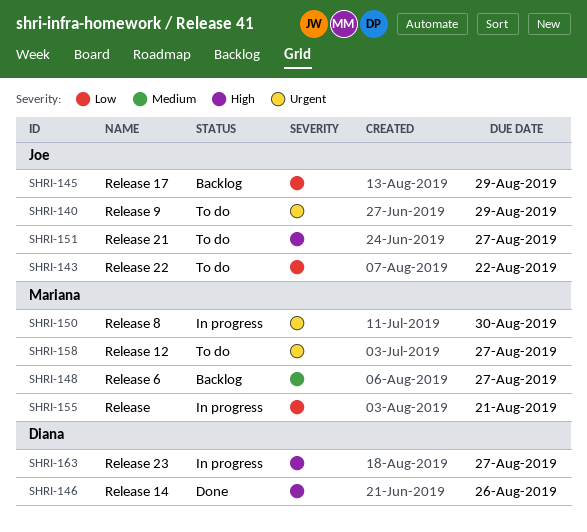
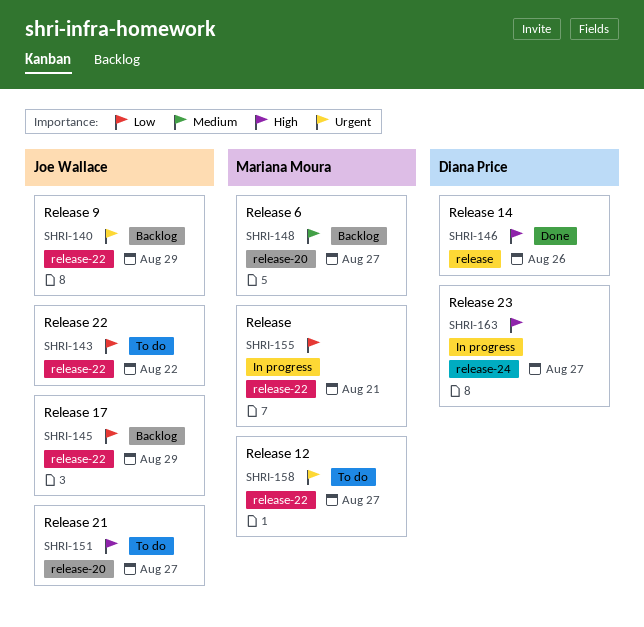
SHRI-140, status: To do -> Backlog
SHRI-150: present -> none

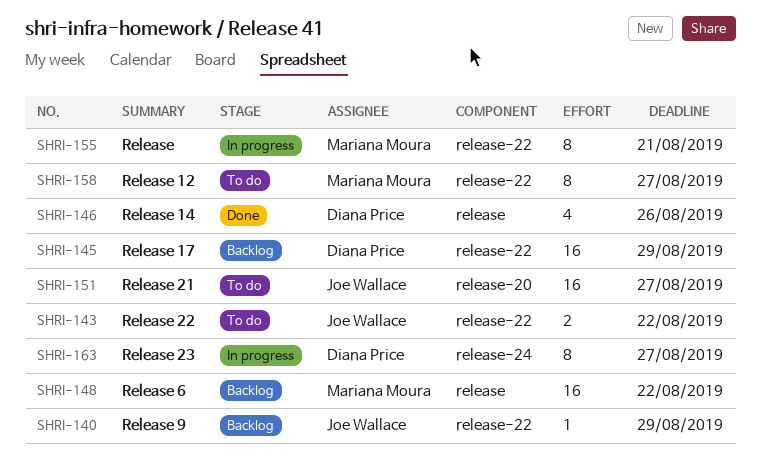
SHRI-145, owner: Joe Wallace -> Diana Price
SHRI-148, label: release-20 -> release
SHRI-148, due: Aug 27 -> Aug 22

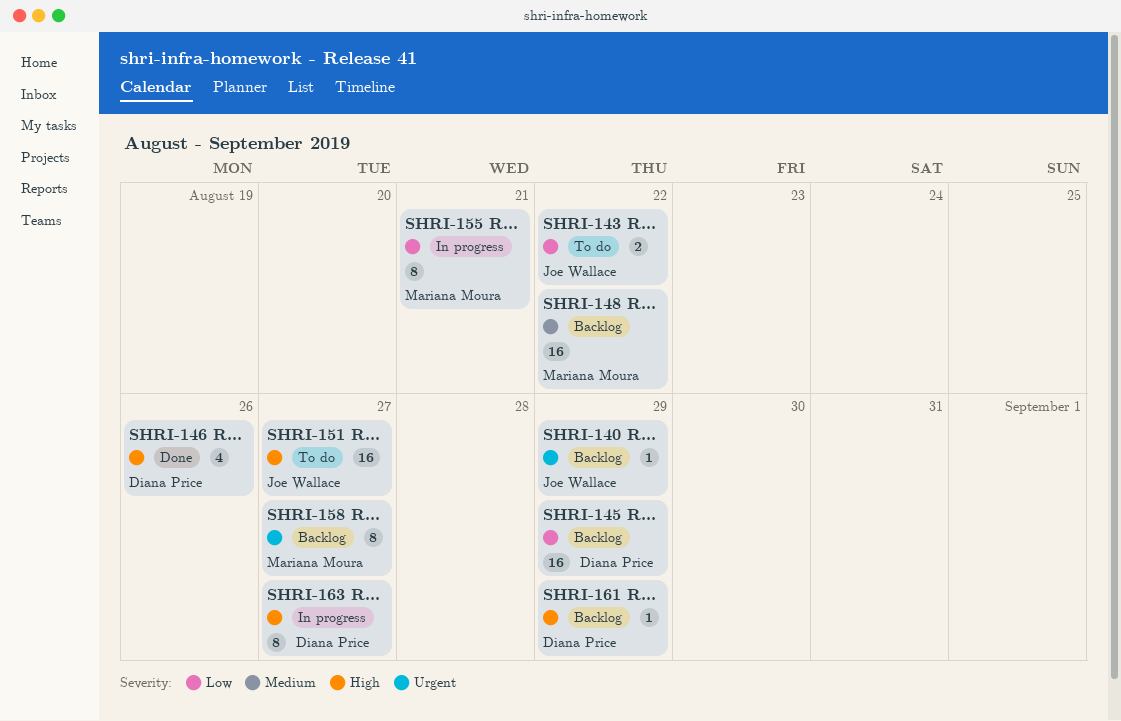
SHRI-158, status: To do -> Backlog
SHRI-161: none -> present

